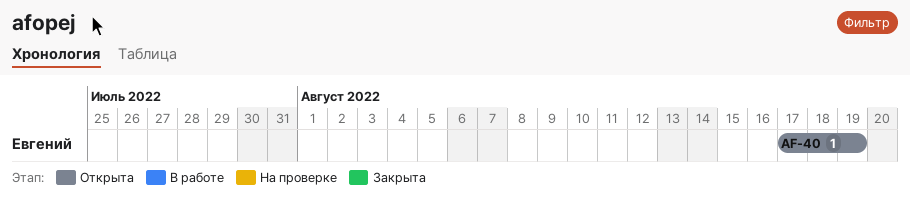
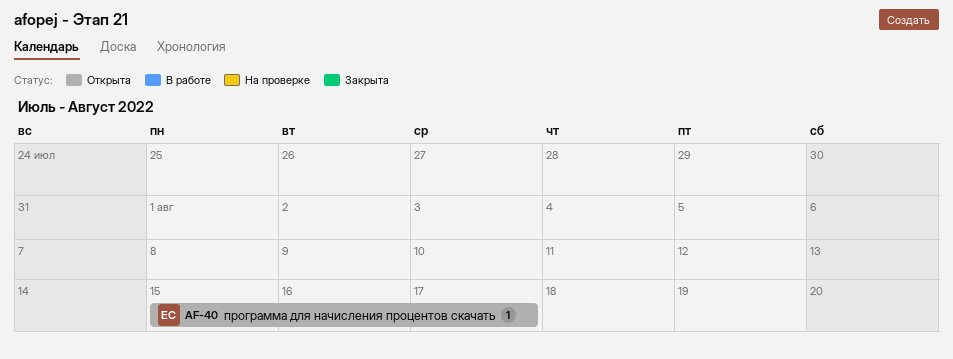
AF-40, start: Aug 17 -> Aug 15
AF-40, due: Aug 19 -> Aug 17

